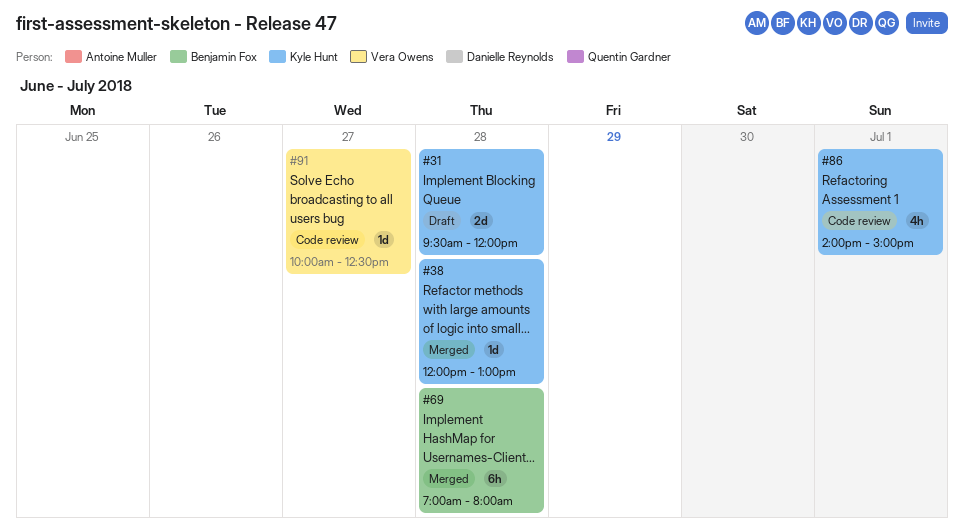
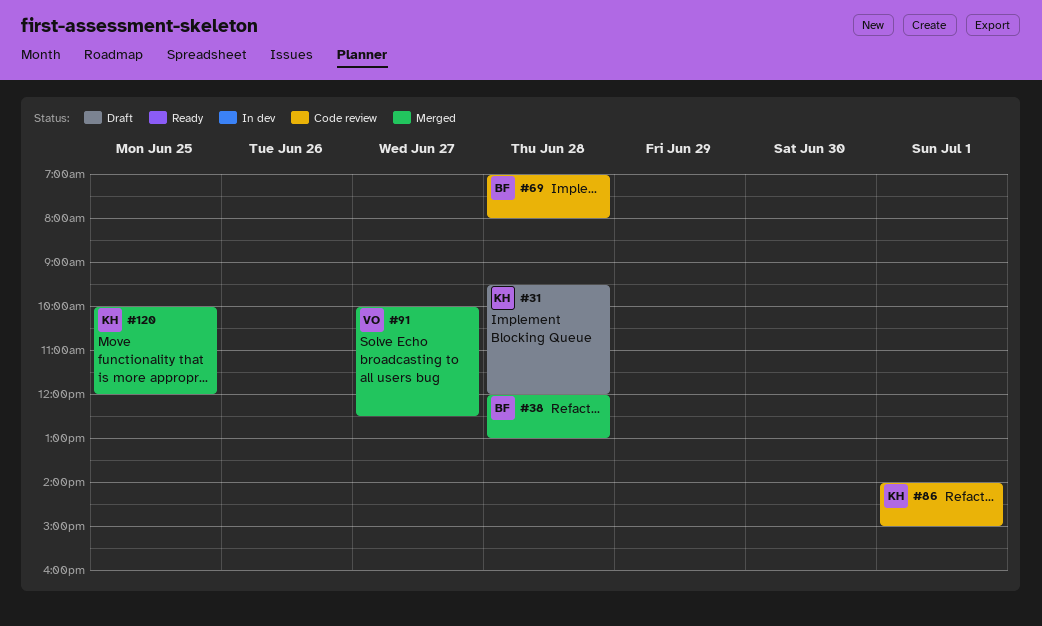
#38, owner: Kyle Hunt -> Benjamin Fox
#69, status: Merged -> Code review
#91, status: Code review -> Merged
#120: none -> present

